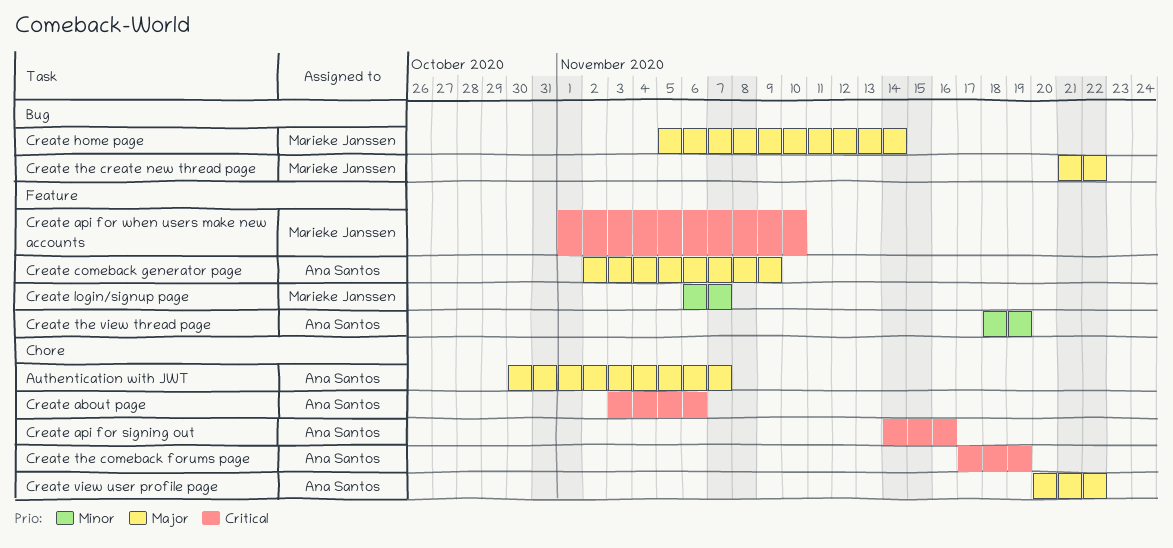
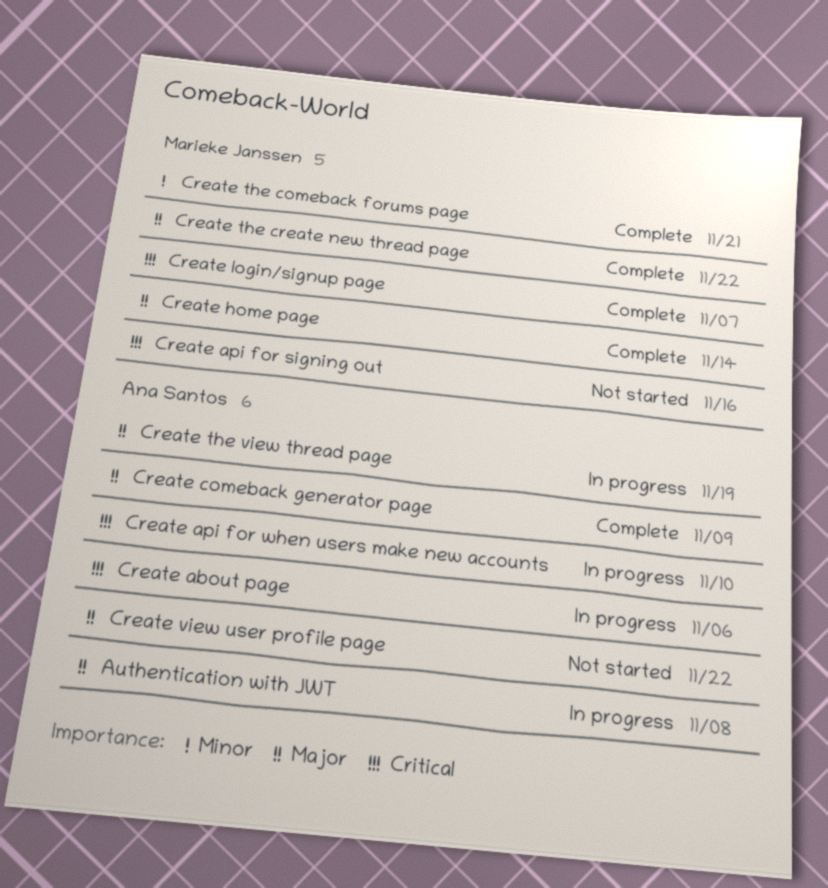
Authentication with JWT, due: Nov 7 -> Nov 8
Create api for signing out, owner: Ana Santos -> Marieke Janssen
Create api for when users make new accounts, owner: Marieke Janssen -> Ana Santos
Create login/signup page, priority: Minor -> Critical
Create the comeback forums page, owner: Ana Santos -> Marieke Janssen
Create the comeback forums page, priority: Critical -> Minor
Create the comeback forums page, due: Nov 19 -> Nov 21
Create the view thread page, priority: Minor -> Major

